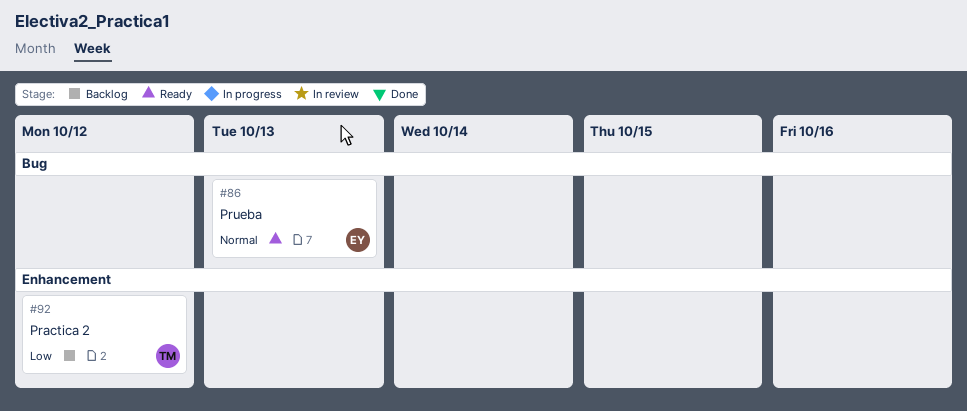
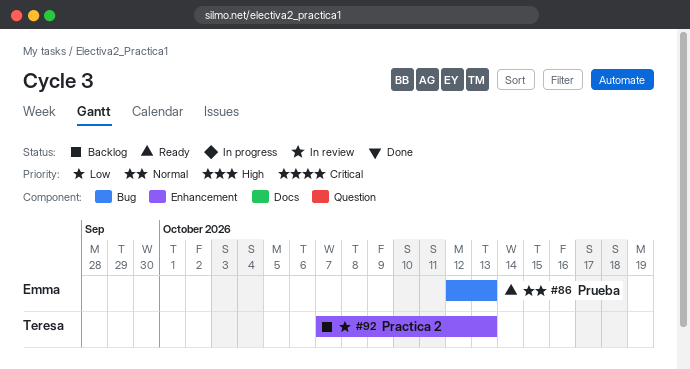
#92, due: Oct 12 -> Oct 13

